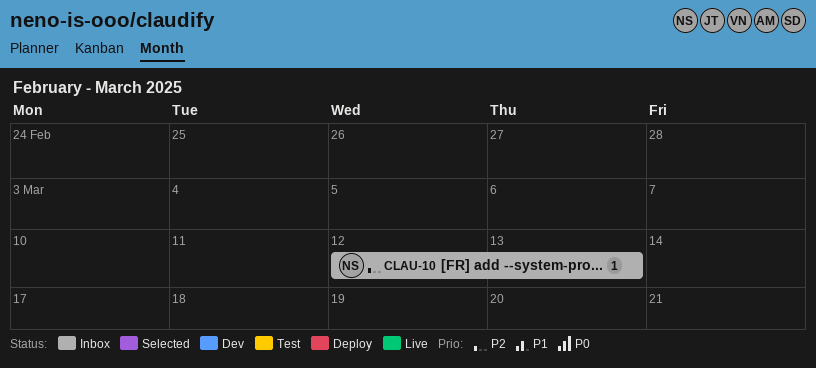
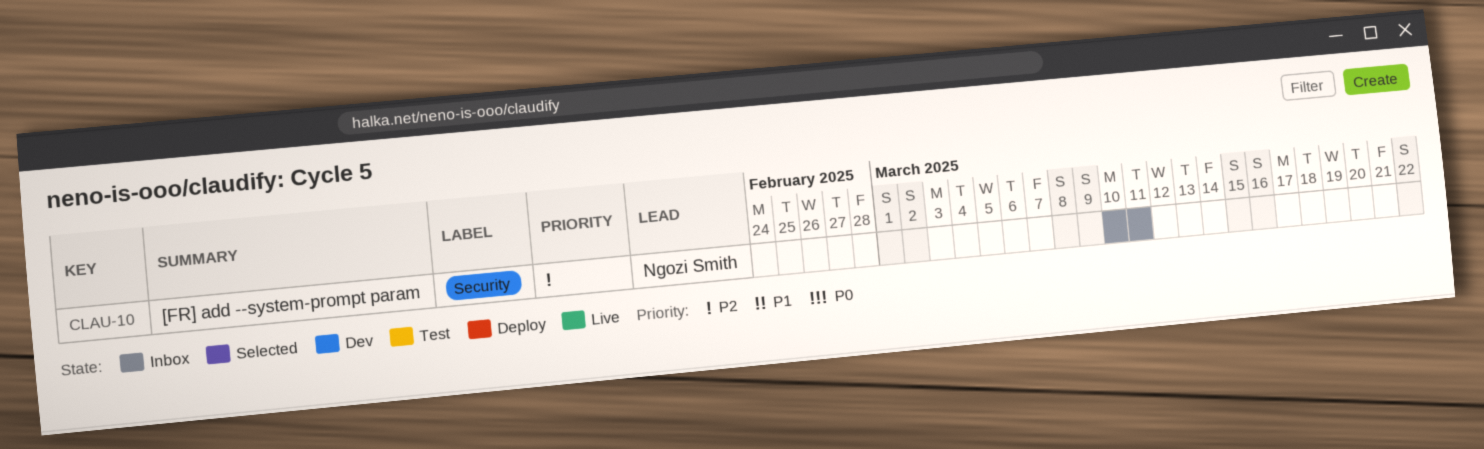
CLAU-10, start: Mar 12 -> Mar 10
CLAU-10, due: Mar 13 -> Mar 11

